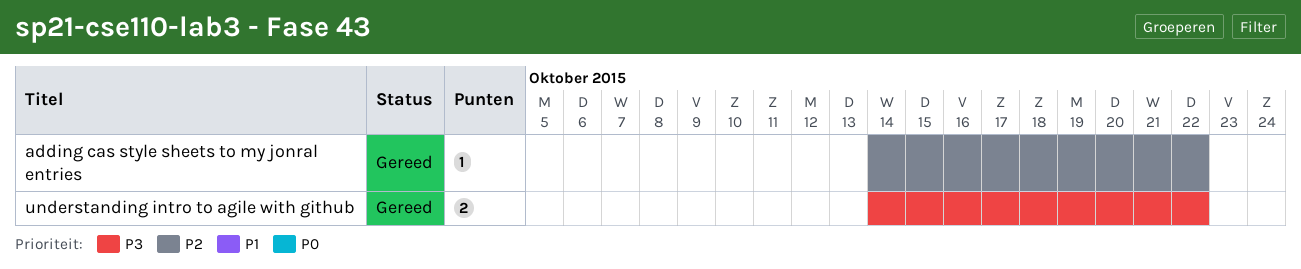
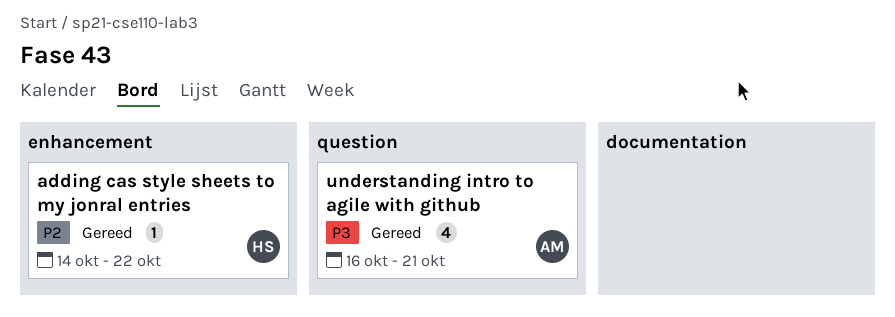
understanding intro to agile with github, estimate: 2 -> 4
understanding intro to agile with github, start: Oct 14 -> Oct 16
understanding intro to agile with github, due: Oct 22 -> Oct 21

